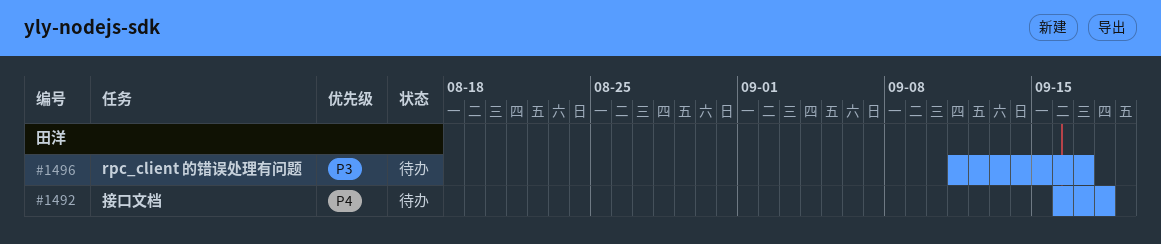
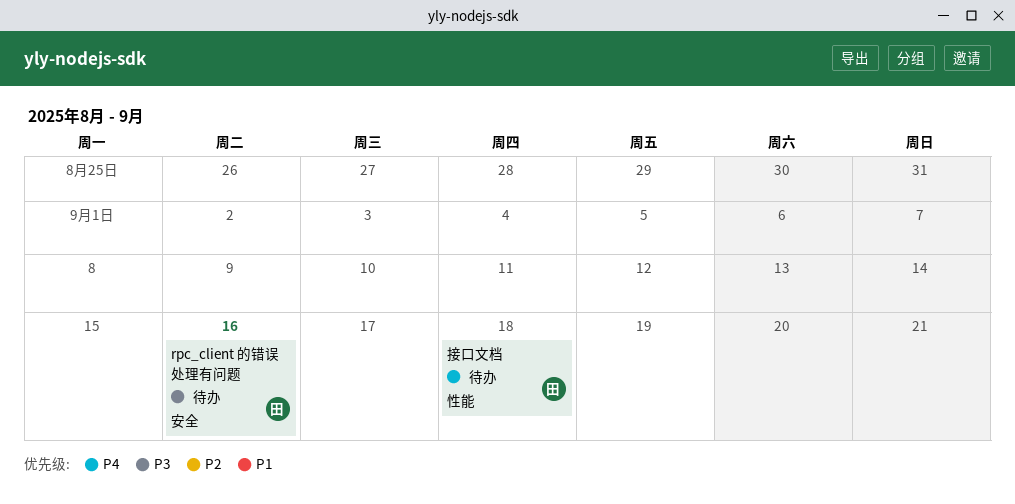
rpc_client 的错误处理有问题, due: Sep 17 -> Sep 16

